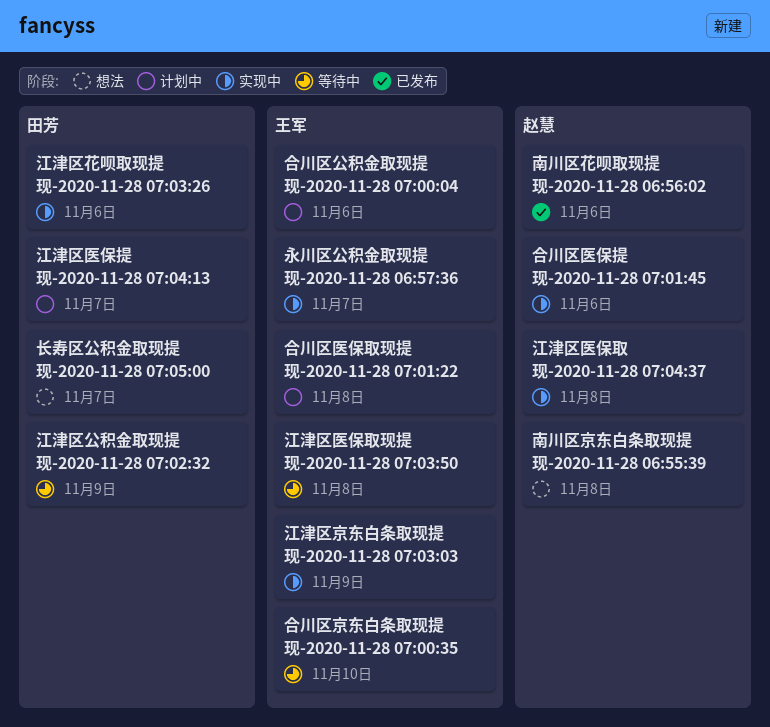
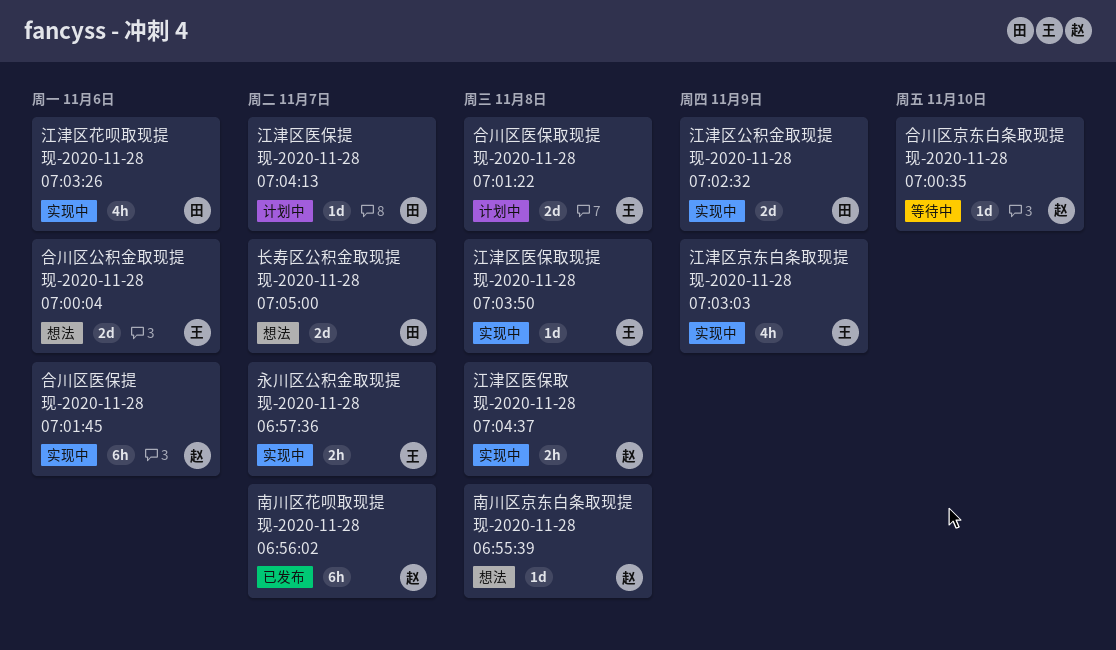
南川区花呗取现提现-2020-11-28 06:56:02, due: Nov 6 -> Nov 7
合川区京东白条取现提现-2020-11-28 07:00:35, owner: 王军 -> 赵慧
合川区公积金取现提现-2020-11-28 07:00:04, status: 计划中 -> 想法
江津区公积金取现提现-2020-11-28 07:02:32, status: 等待中 -> 实现中
江津区医保取现提现-2020-11-28 07:03:50, status: 等待中 -> 实现中

